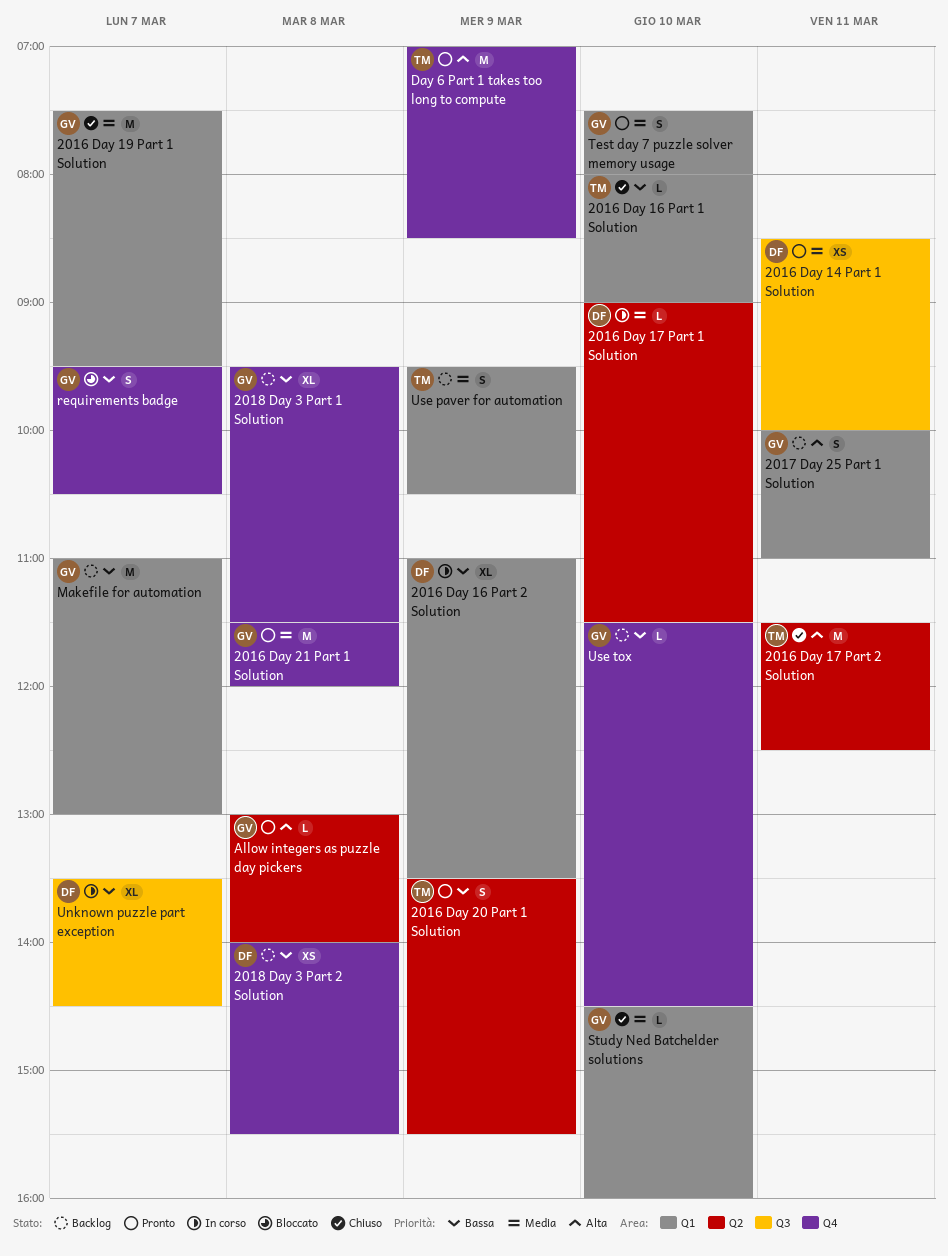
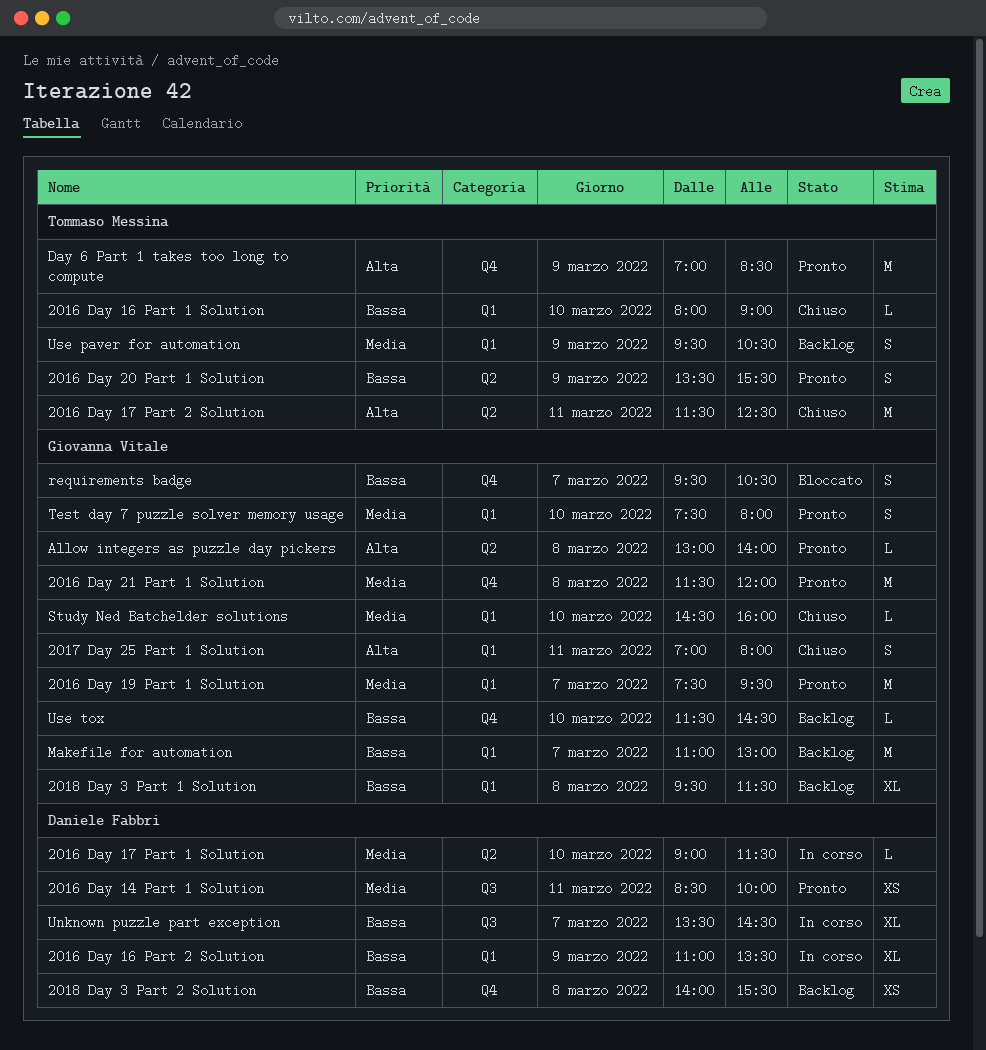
2016 Day 19 Part 1 Solution, status: Chiuso -> Pronto
2017 Day 25 Part 1 Solution, status: Backlog -> Chiuso
2017 Day 25 Part 1 Solution, begins: 10:00 -> 07:00
2017 Day 25 Part 1 Solution, ends: 11:00 -> 08:00
2018 Day 3 Part 1 Solution, label: Q4 -> Q1

